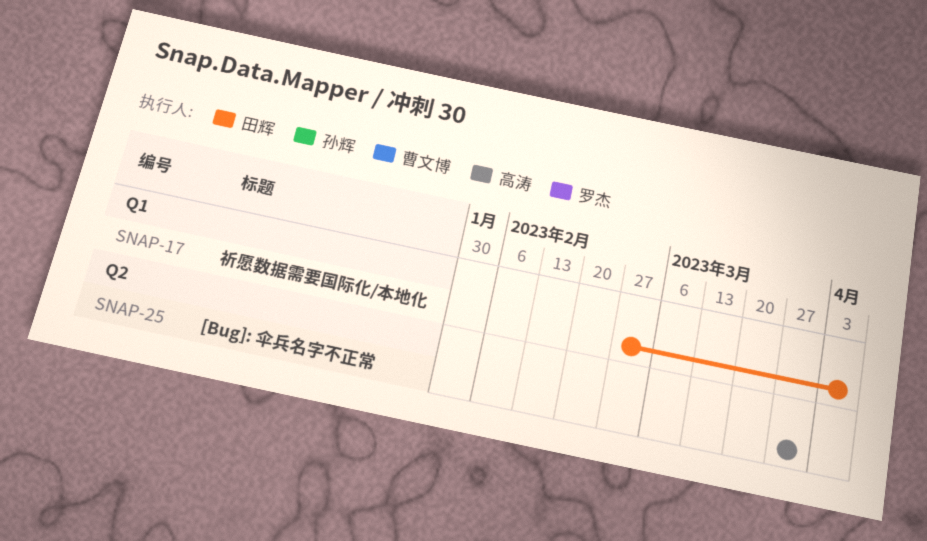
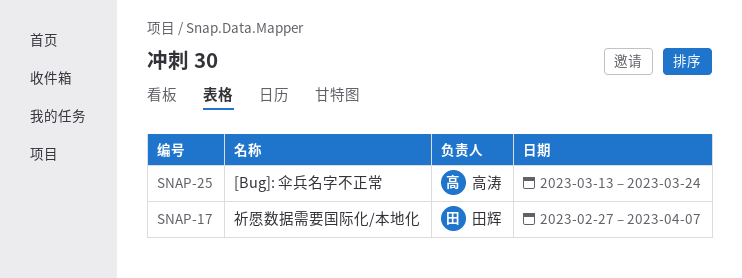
SNAP-25, start: Mar 27 -> Mar 13
SNAP-25, due: Mar 31 -> Mar 24

